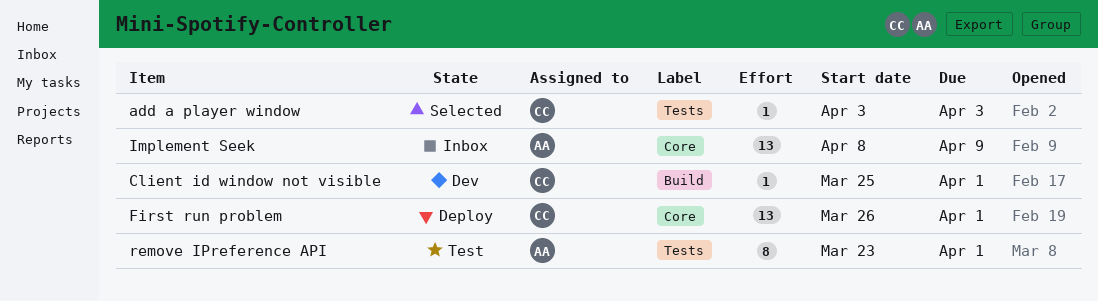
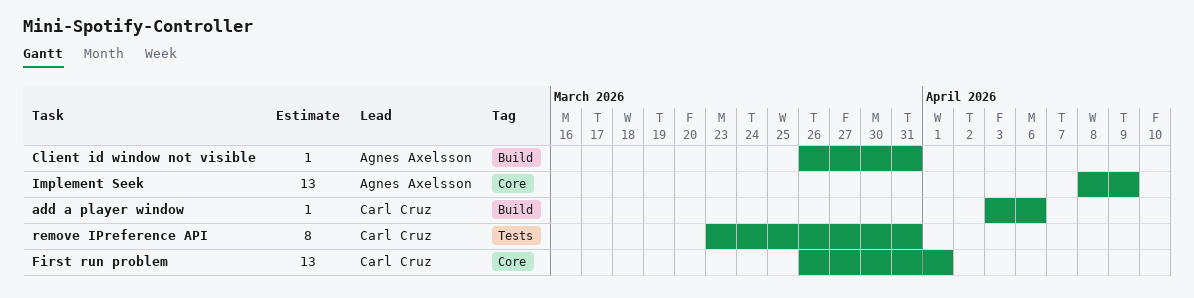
add a player window, label: Tests -> Build
add a player window, due: Apr 3 -> Apr 6
Client id window not visible, owner: Carl Cruz -> Agnes Axelsson
Client id window not visible, start: Mar 25 -> Mar 26
Client id window not visible, due: Apr 1 -> Mar 31
remove IPreference API, owner: Agnes Axelsson -> Carl Cruz
remove IPreference API, due: Apr 1 -> Mar 31

